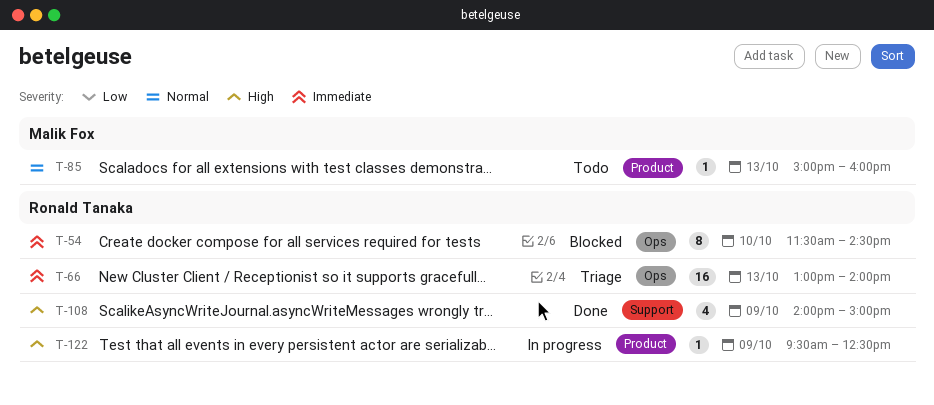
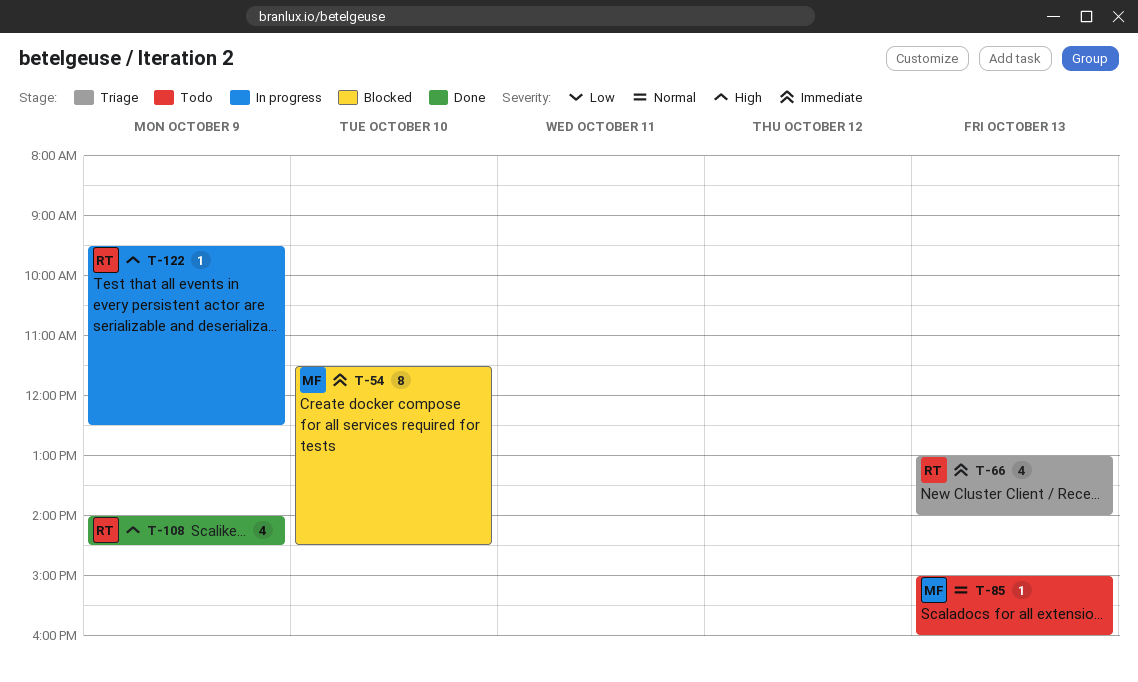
T-54, owner: Ronald Tanaka -> Malik Fox
T-66, estimate: 16 -> 4
T-108, ends: 15:00 -> 14:30

